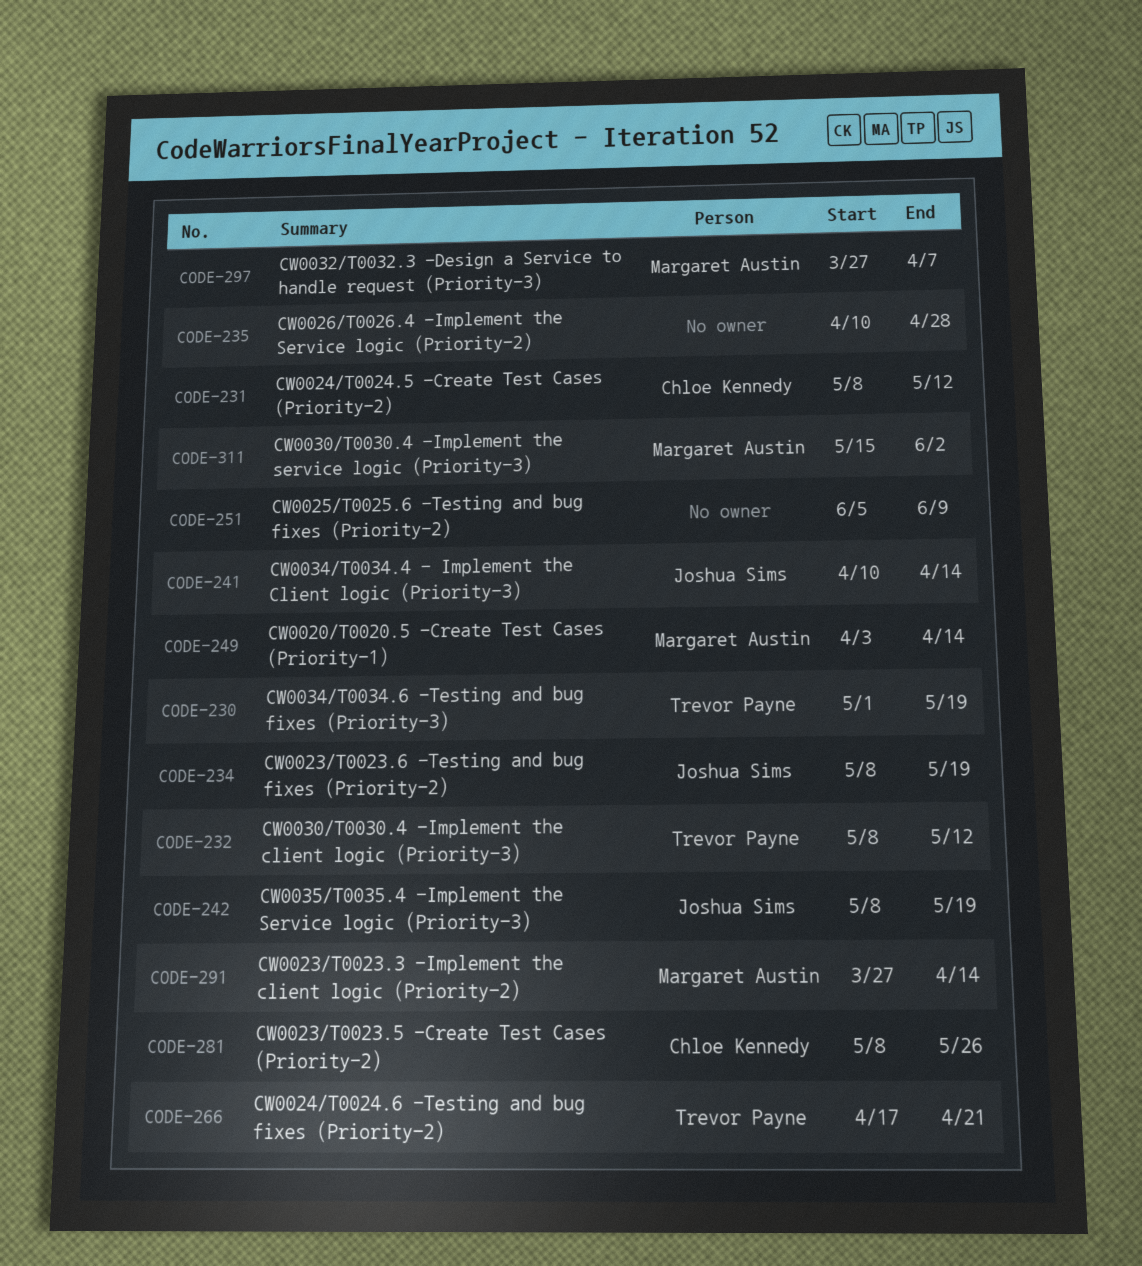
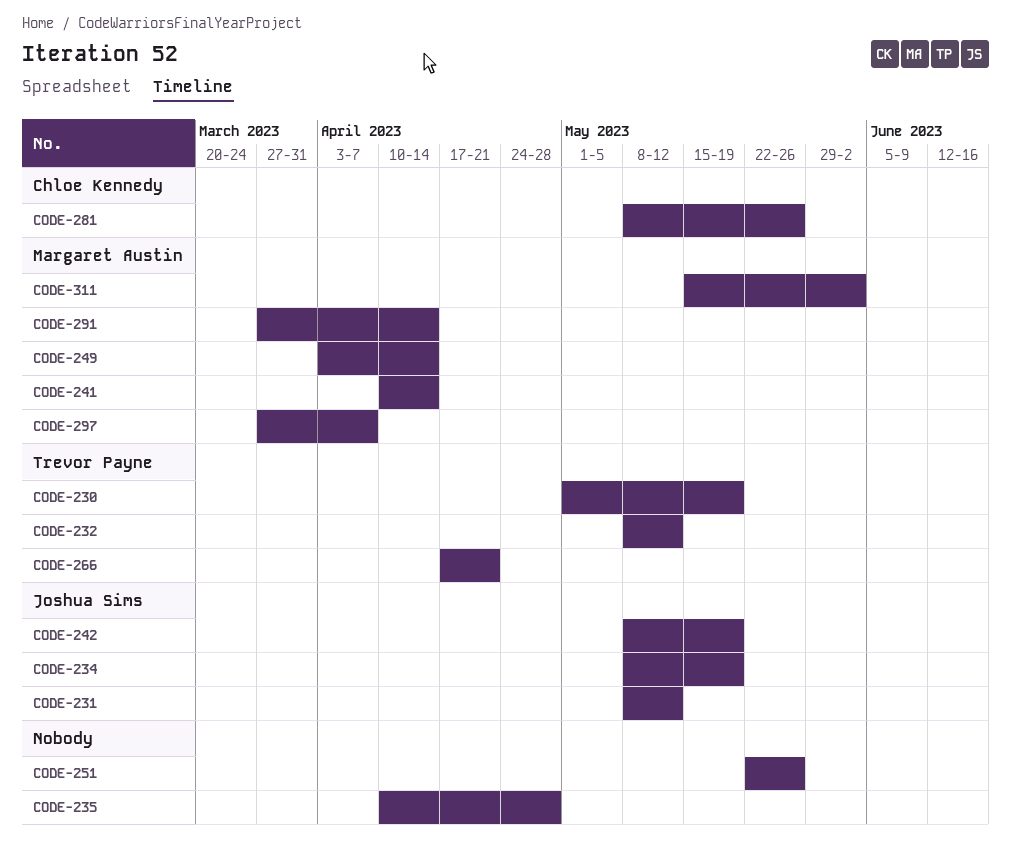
CODE-231, owner: Chloe Kennedy -> Joshua Sims
CODE-241, owner: Joshua Sims -> Margaret Austin
CODE-251, start: Jun 5 -> May 22
CODE-251, due: Jun 9 -> May 26

